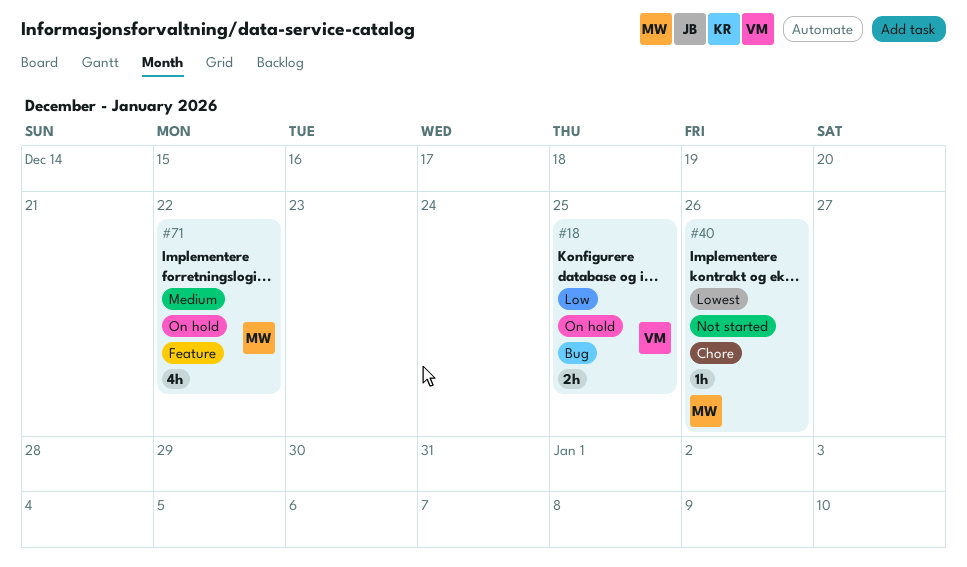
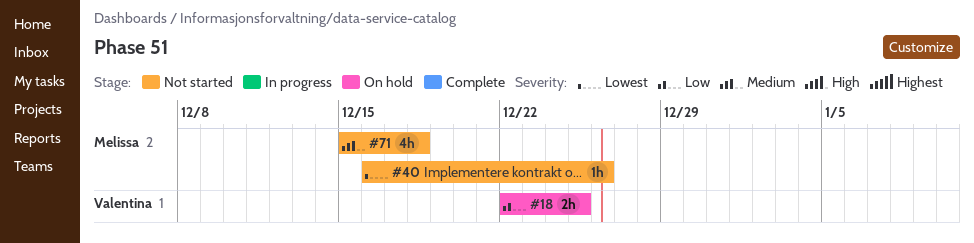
#71, status: On hold -> Not started
#71, due: Dec 22 -> Dec 18

